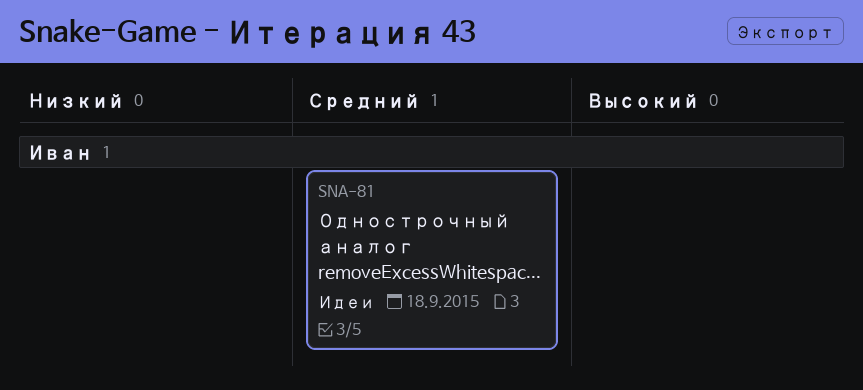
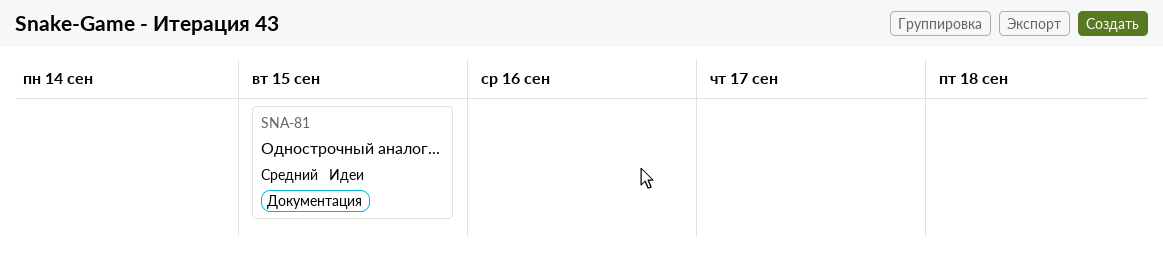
SNA-81, due: Sep 18 -> Sep 15

